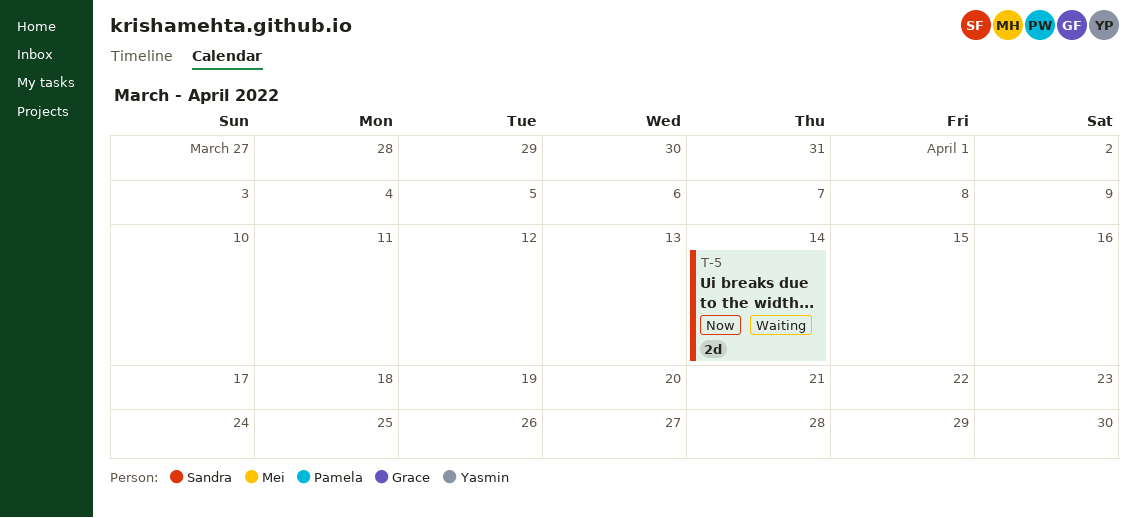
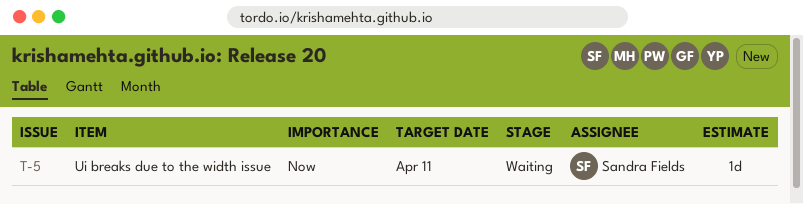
T-5, estimate: 2d -> 1d
T-5, due: Apr 14 -> Apr 11

